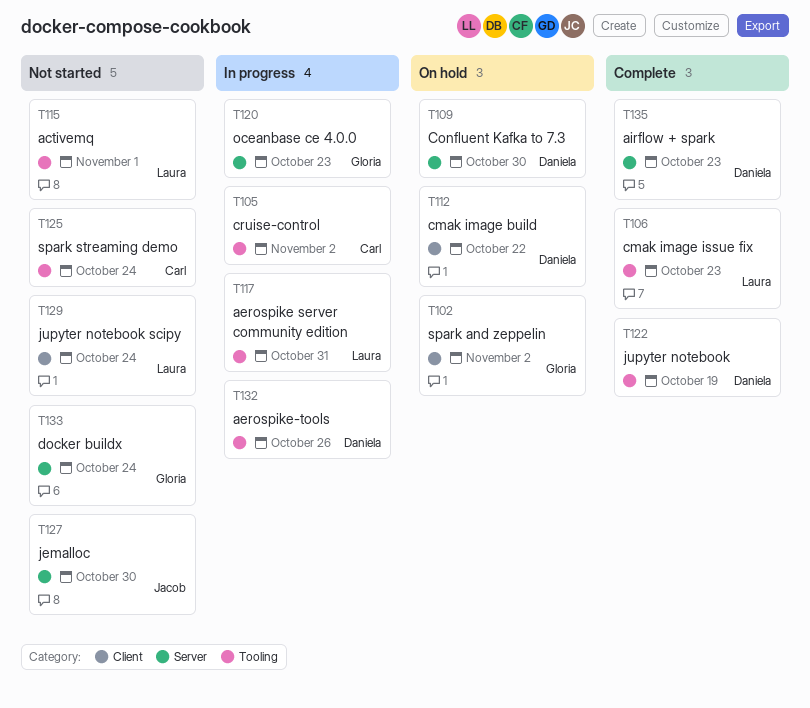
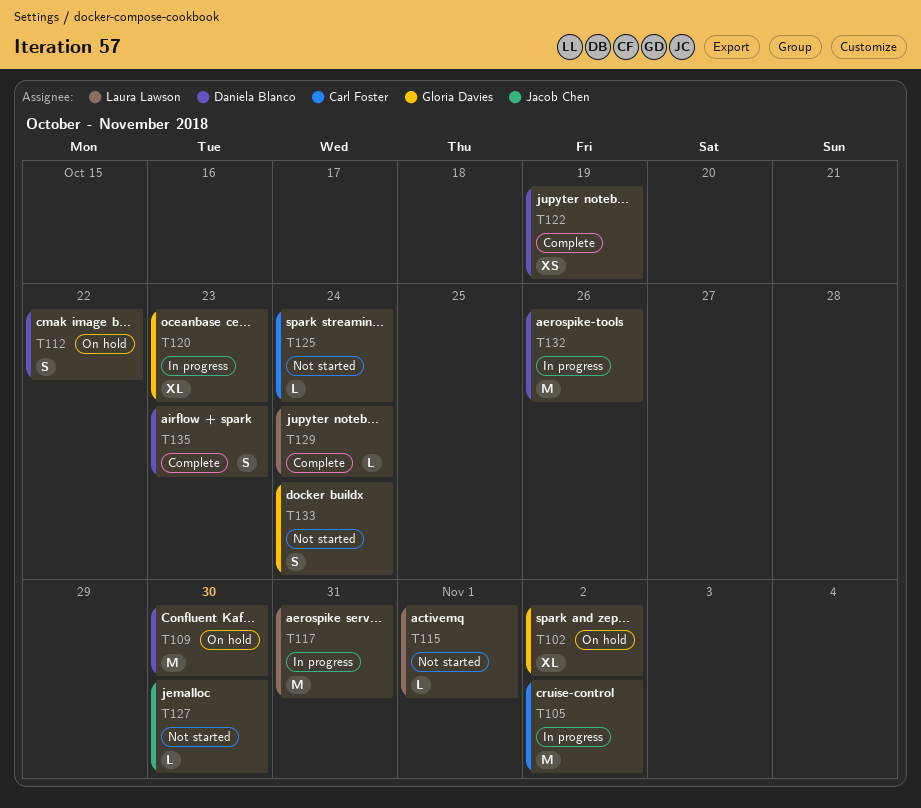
T106: present -> none
T129, status: Not started -> Complete

